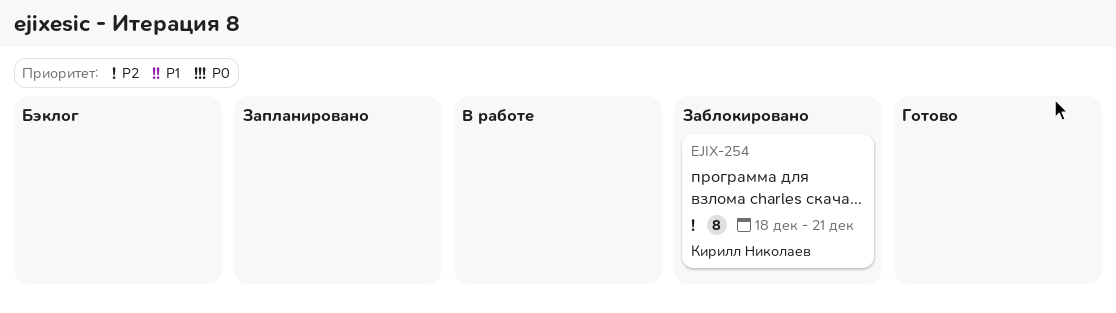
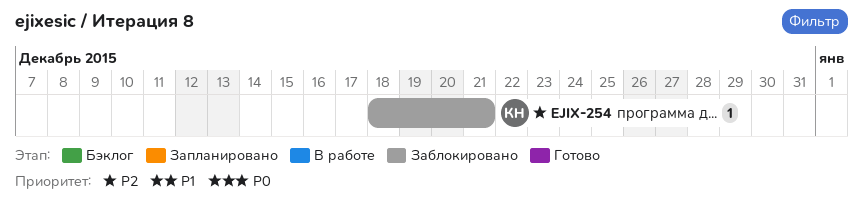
EJIX-254, estimate: 8 -> 1

